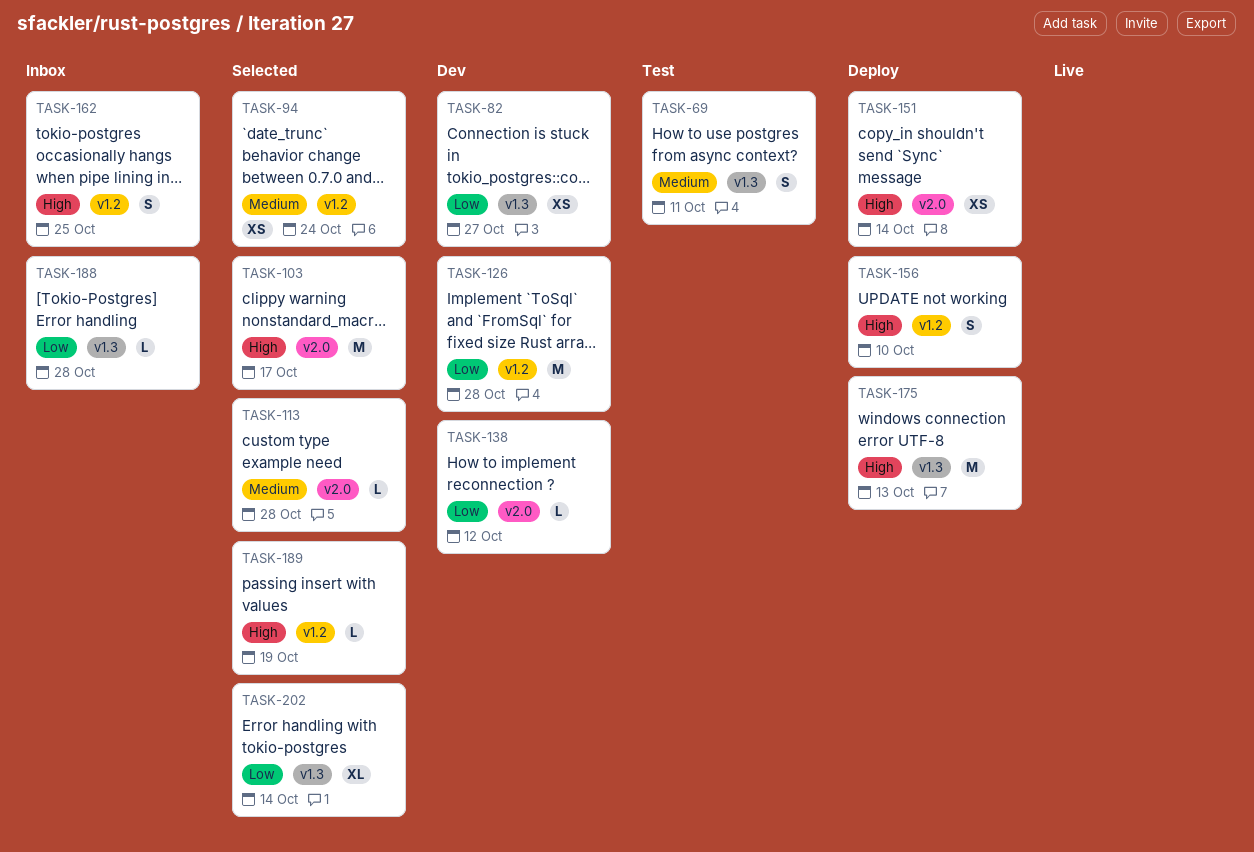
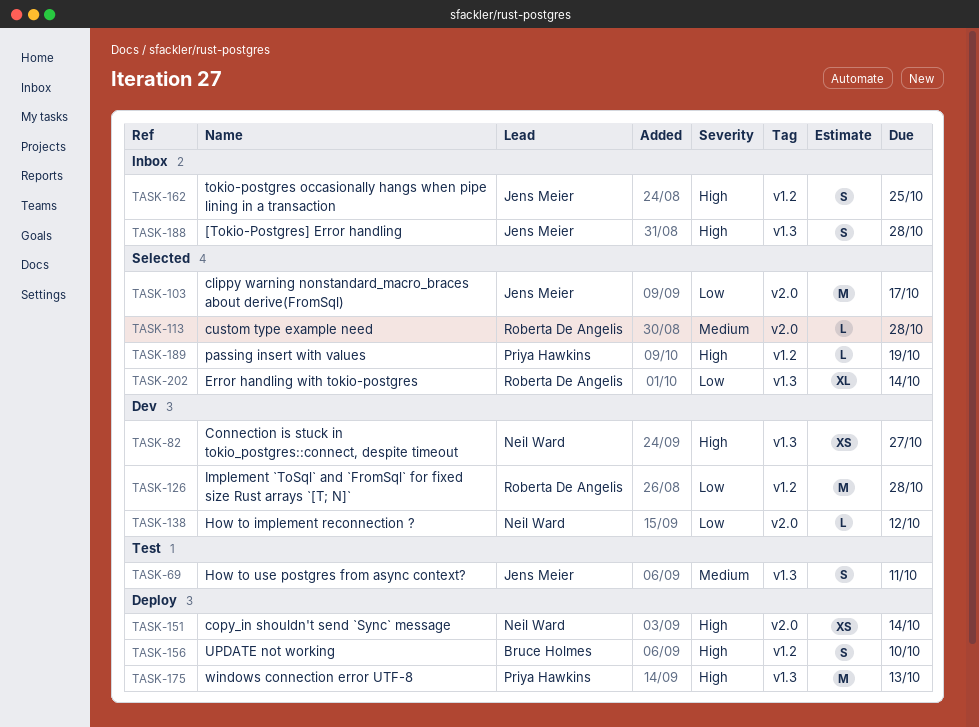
TASK-82, priority: Low -> High
TASK-94: present -> none
TASK-103, priority: High -> Low
TASK-188, priority: Low -> High
TASK-188, estimate: L -> S

